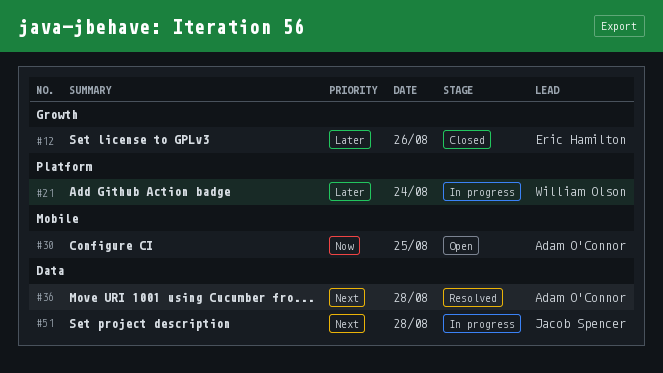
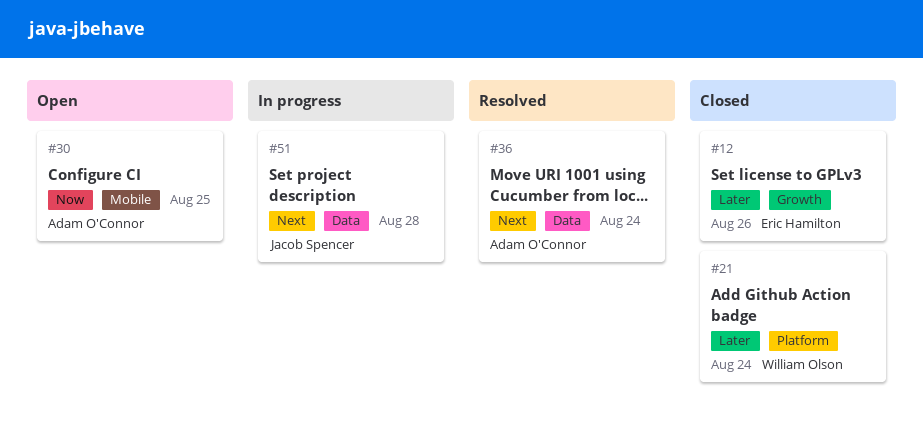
#21, status: In progress -> Closed
#36, day: Aug 28 -> Aug 24

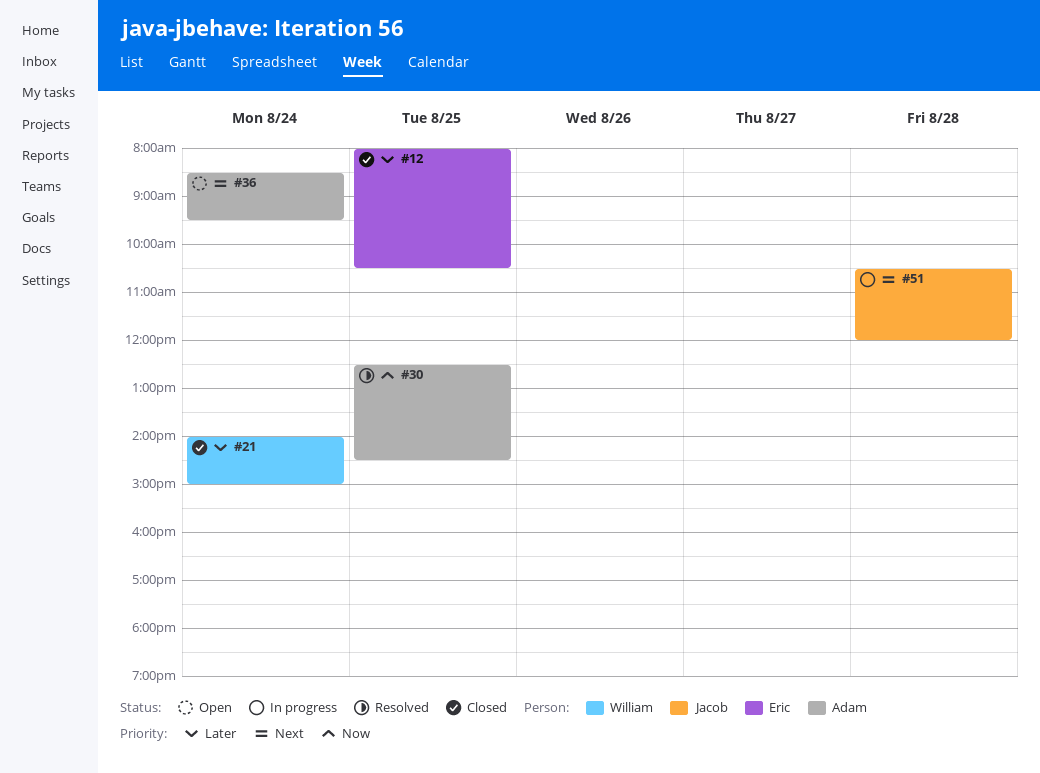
#12, day: Aug 26 -> Aug 25
#30, status: Open -> Resolved
#36, status: Resolved -> Open

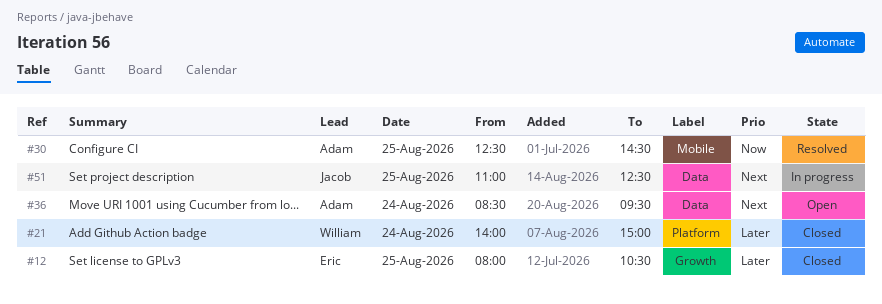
#51, day: Aug 28 -> Aug 25
#51, begins: 10:30 -> 11:00
#51, ends: 12:00 -> 12:30

